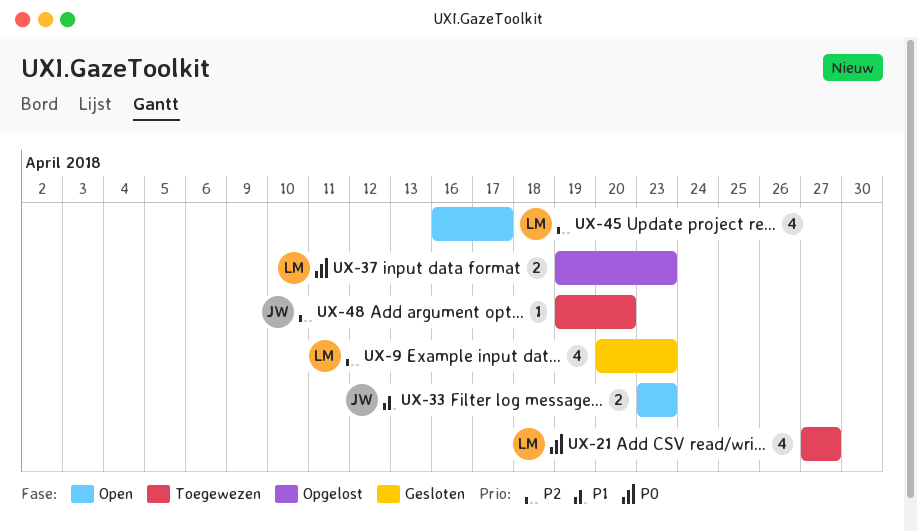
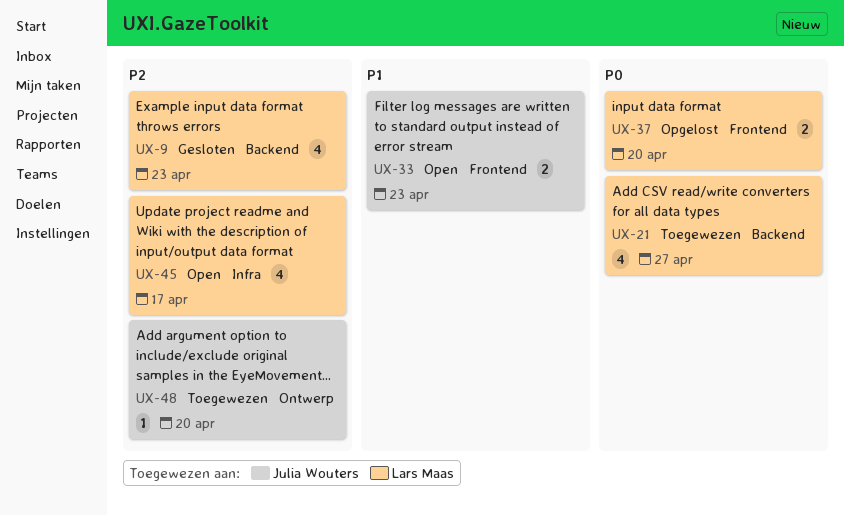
UX-37, due: Apr 23 -> Apr 20

